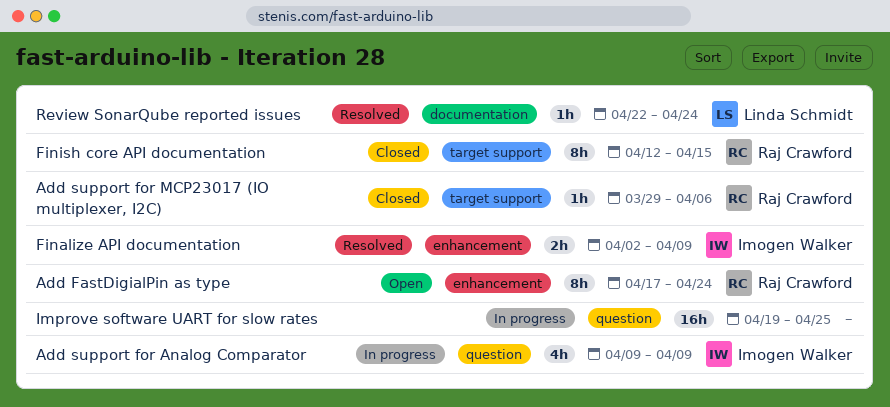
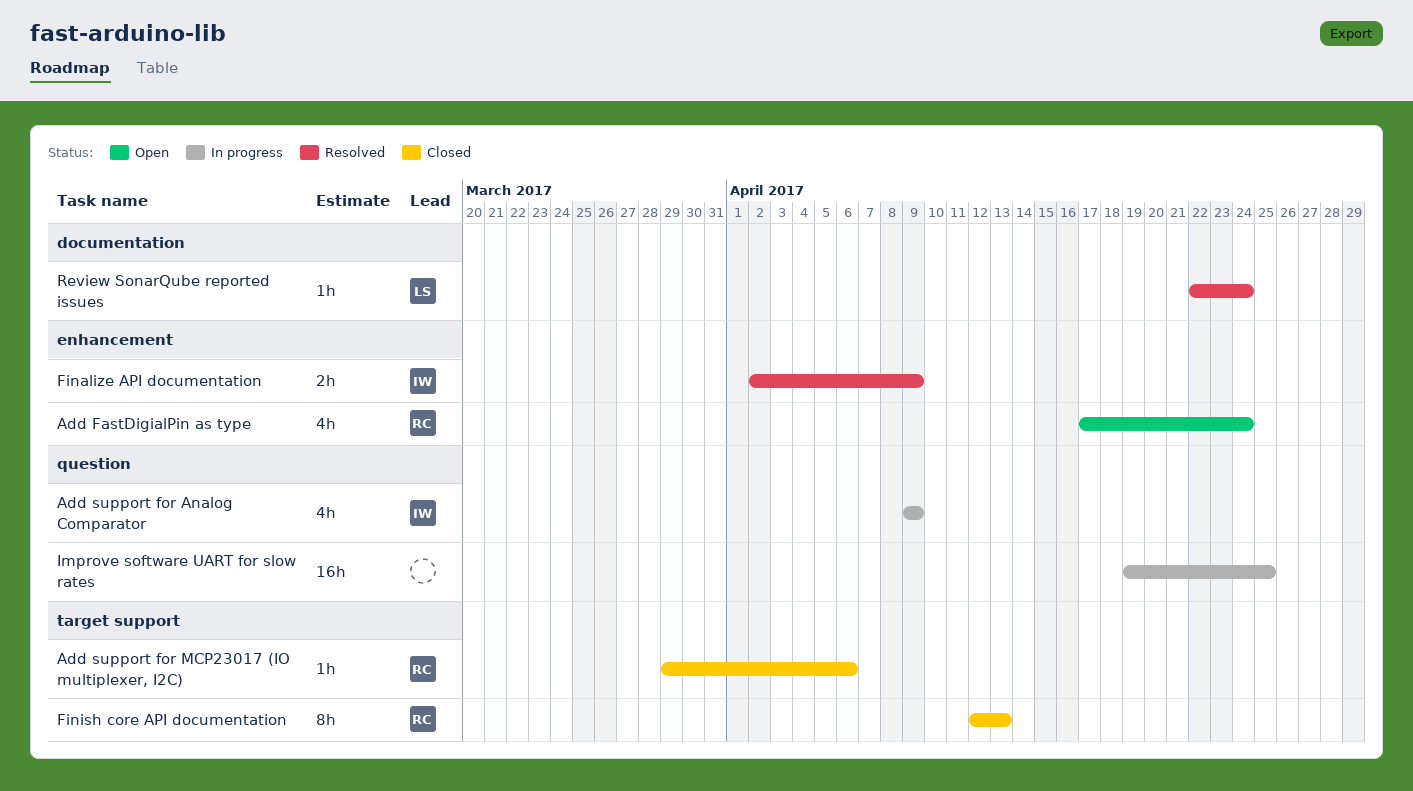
Add FastDigialPin as type, estimate: 8h -> 4h
Finish core API documentation, due: Apr 15 -> Apr 13

